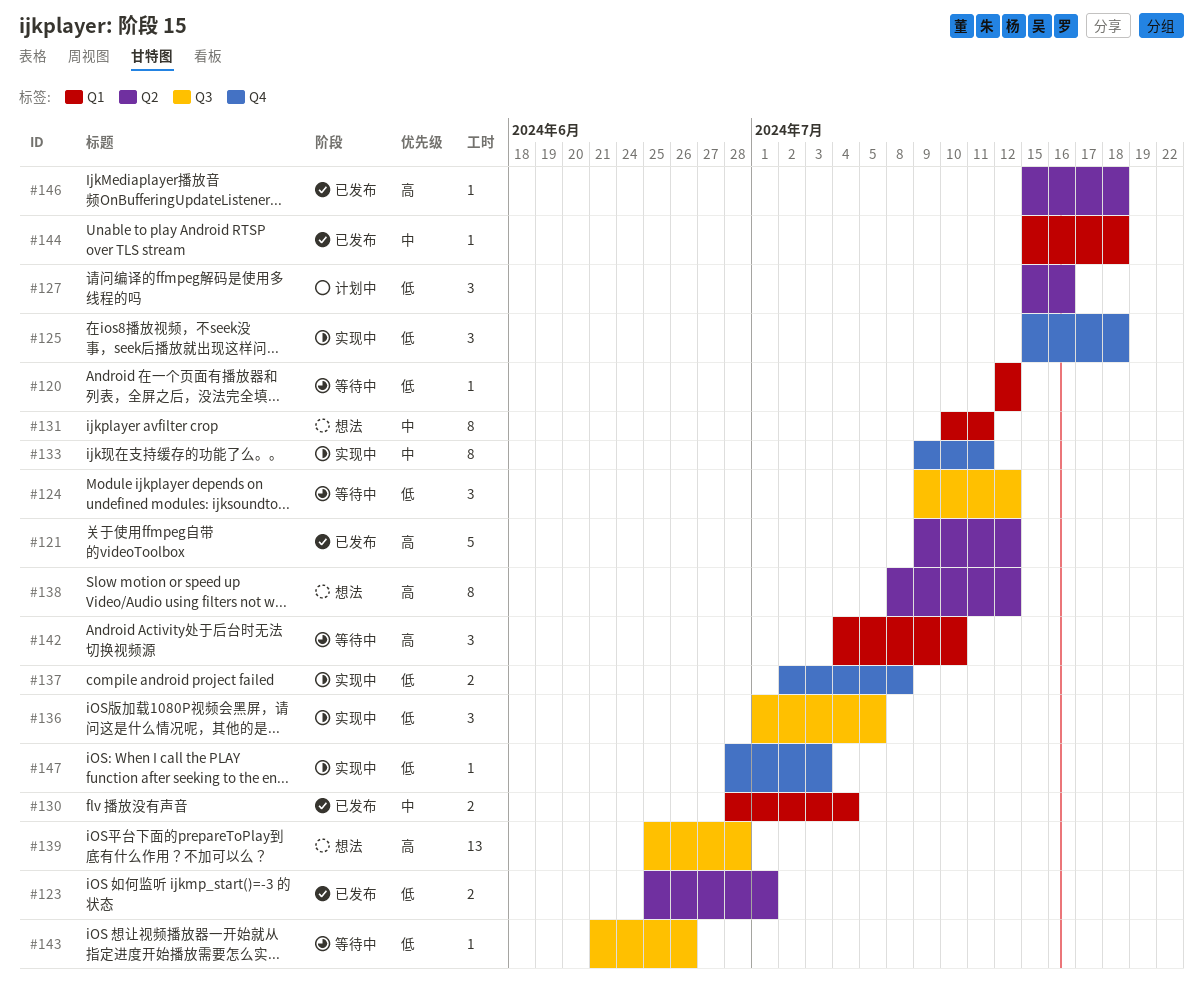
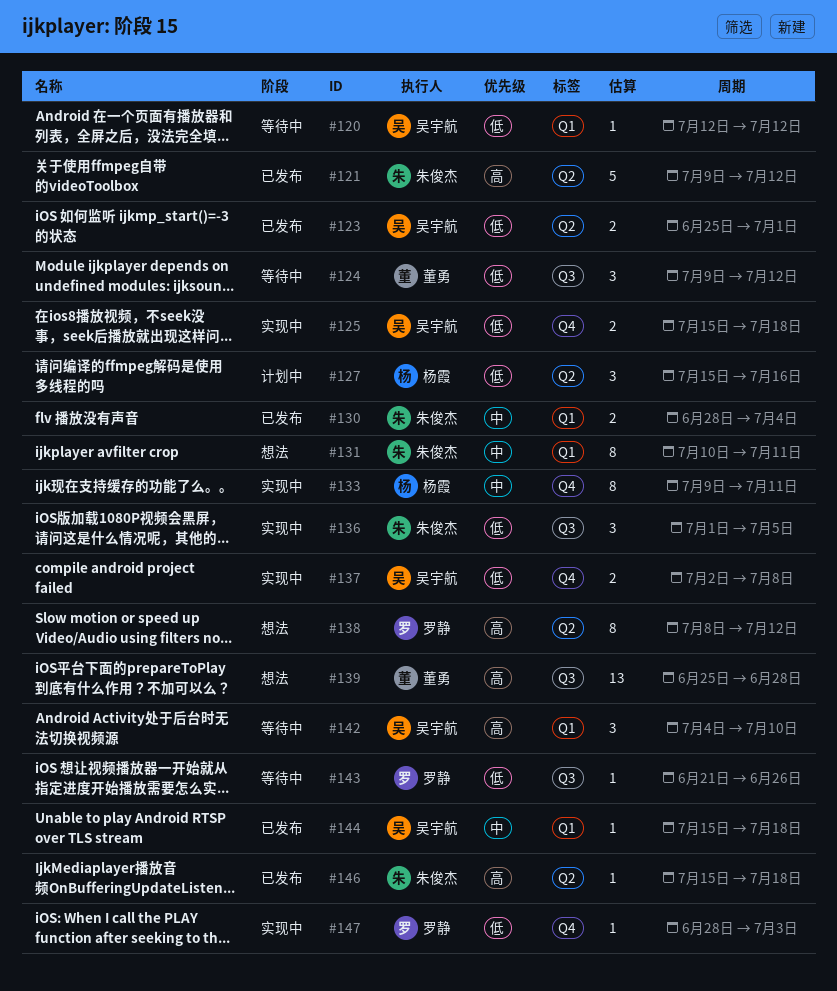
#125, estimate: 3 -> 2

